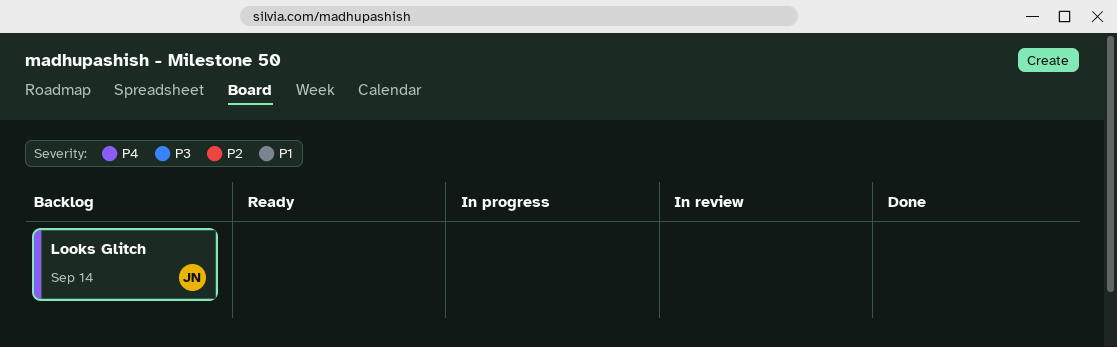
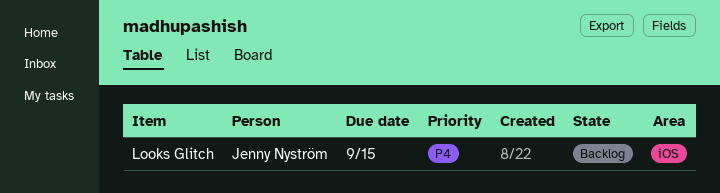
Looks Glitch, due: Sep 14 -> Sep 15

